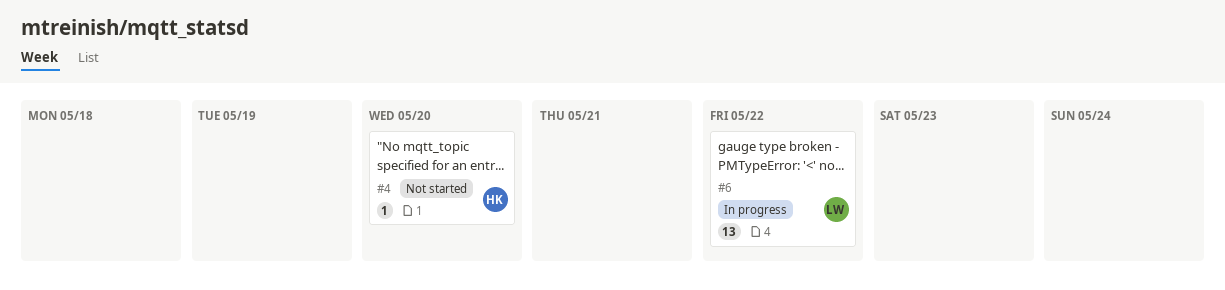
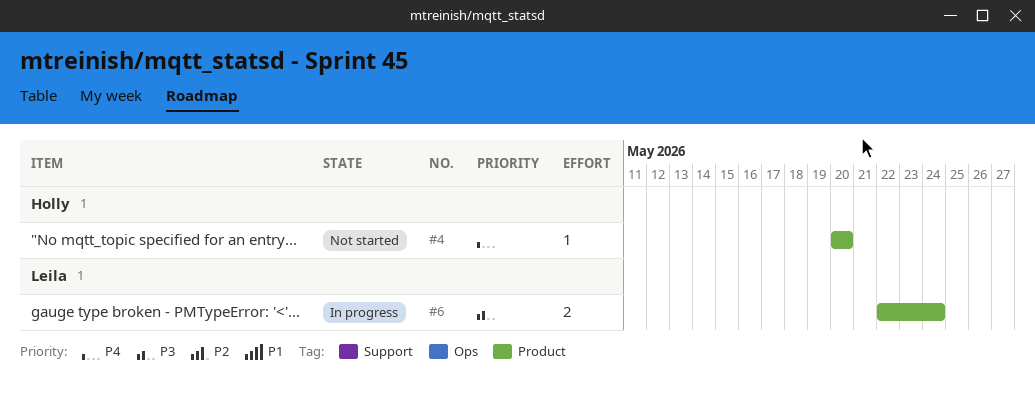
#6, estimate: 13 -> 2
#6, due: May 22 -> May 24

